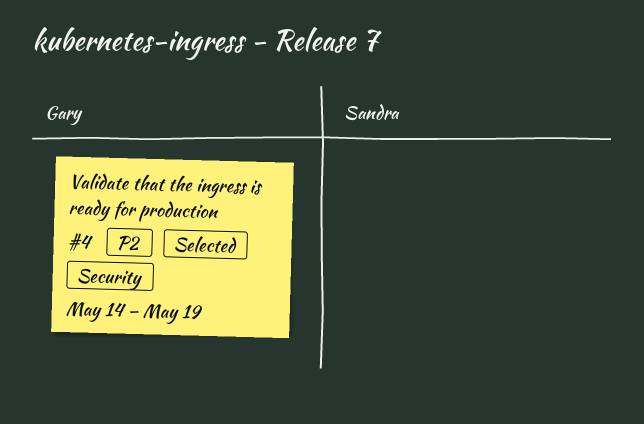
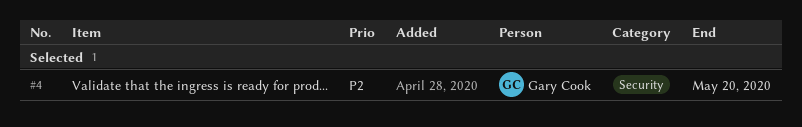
#4, due: May 19 -> May 20

